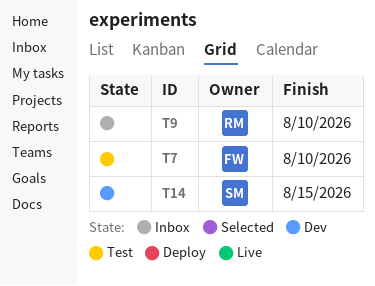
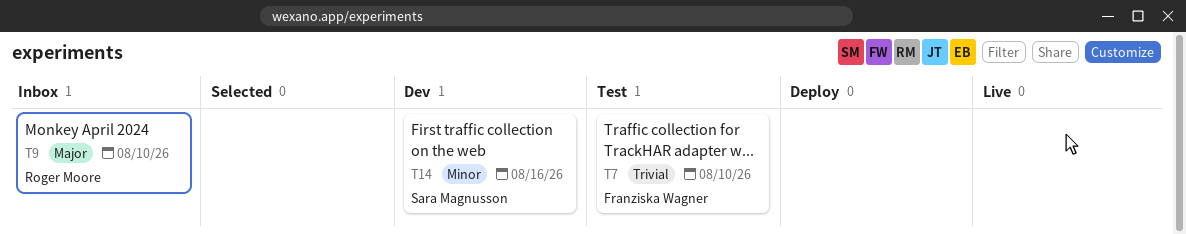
T14, due: Aug 15 -> Aug 16

